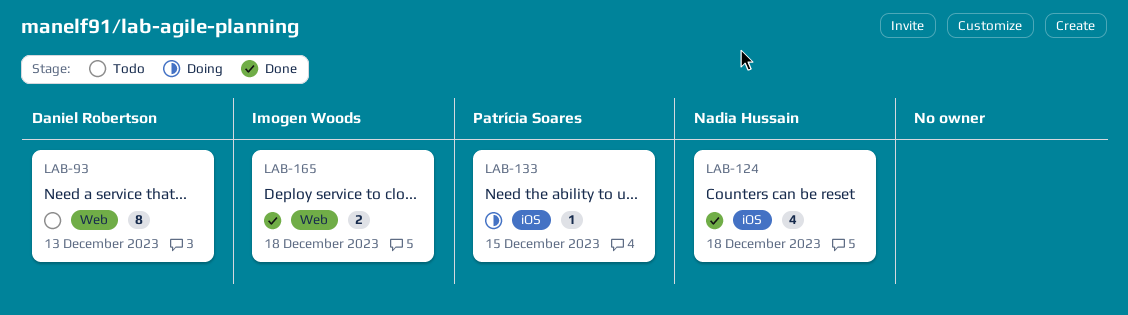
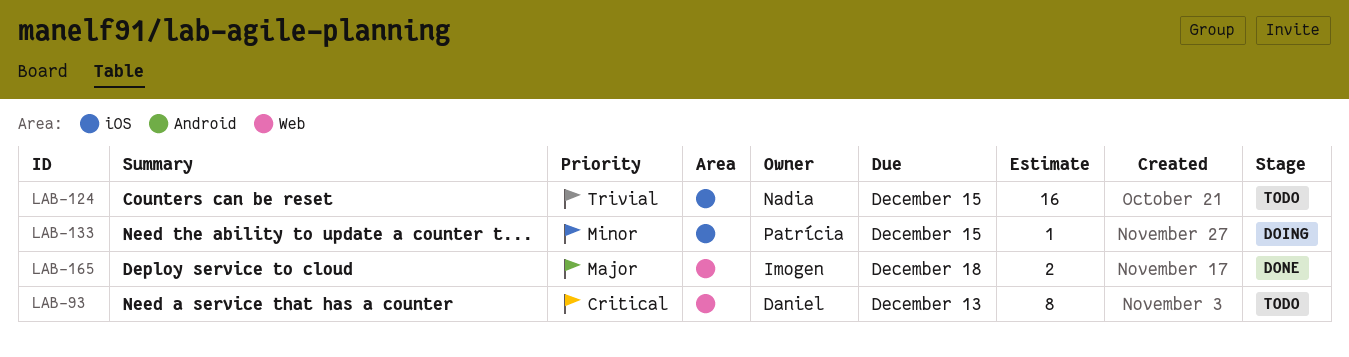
LAB-124, status: Done -> Todo
LAB-124, estimate: 4 -> 16
LAB-124, due: Dec 18 -> Dec 15

